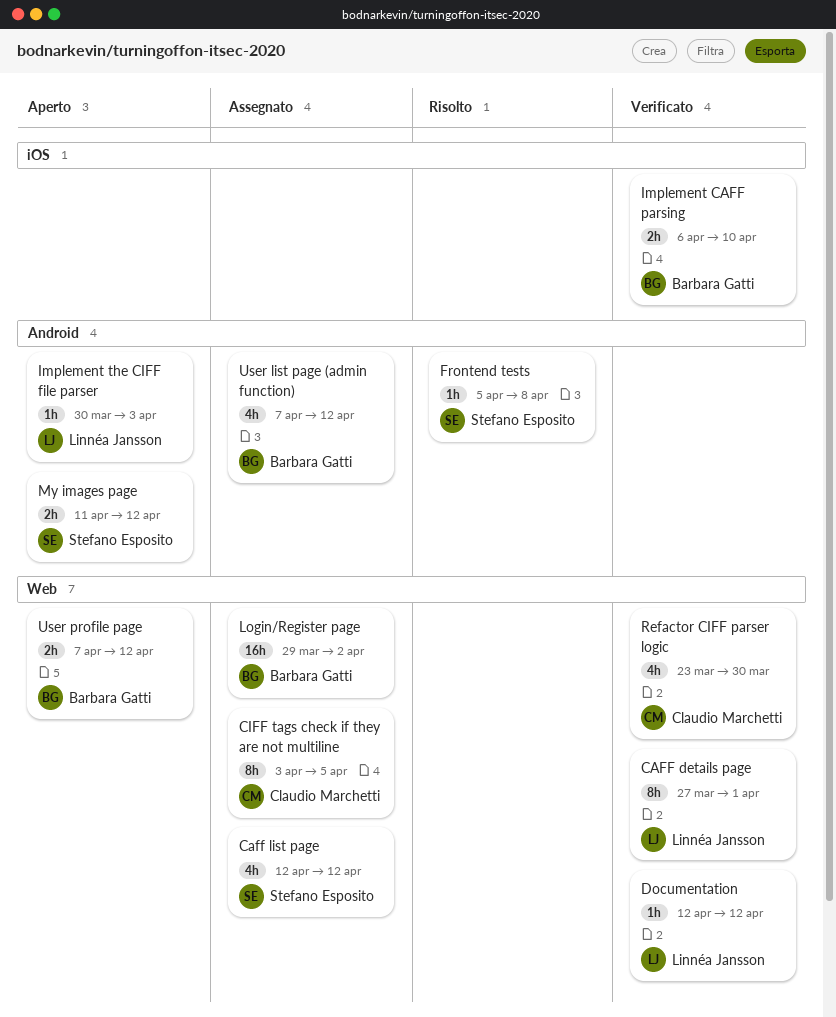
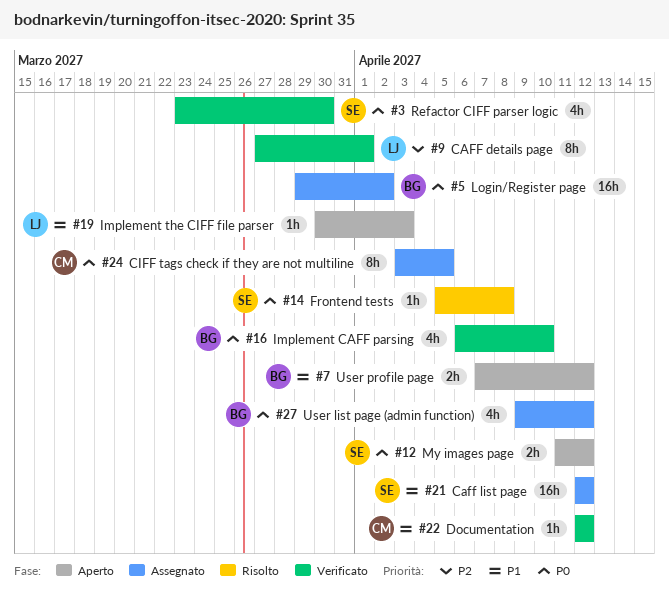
Caff list page, estimate: 4h -> 16h
Documentation, owner: Linnéa Jansson -> Claudio Marchetti
Implement CAFF parsing, estimate: 2h -> 4h
Refactor CIFF parser logic, owner: Claudio Marchetti -> Stefano Esposito
User list page (admin function), start: Apr 7 -> Apr 9

